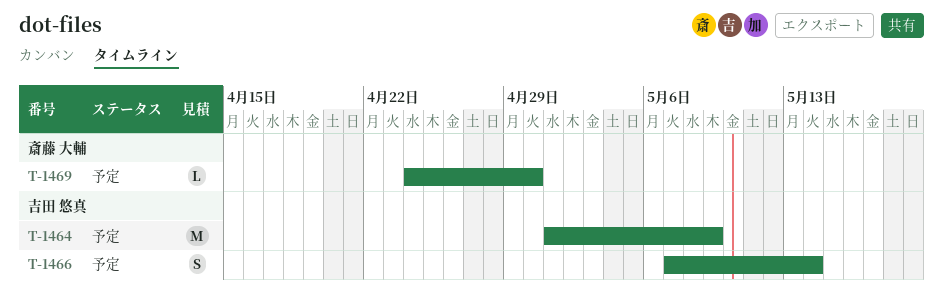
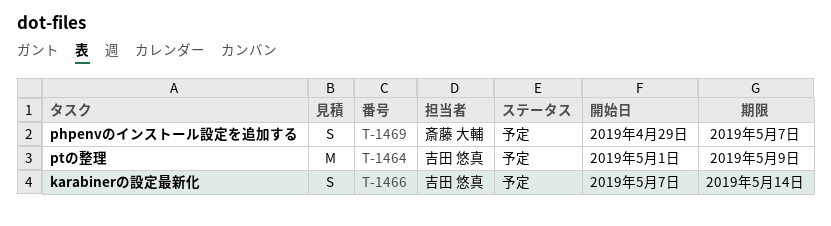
T-1469, estimate: L -> S
T-1469, start: Apr 24 -> Apr 29
T-1469, due: Apr 30 -> May 7

